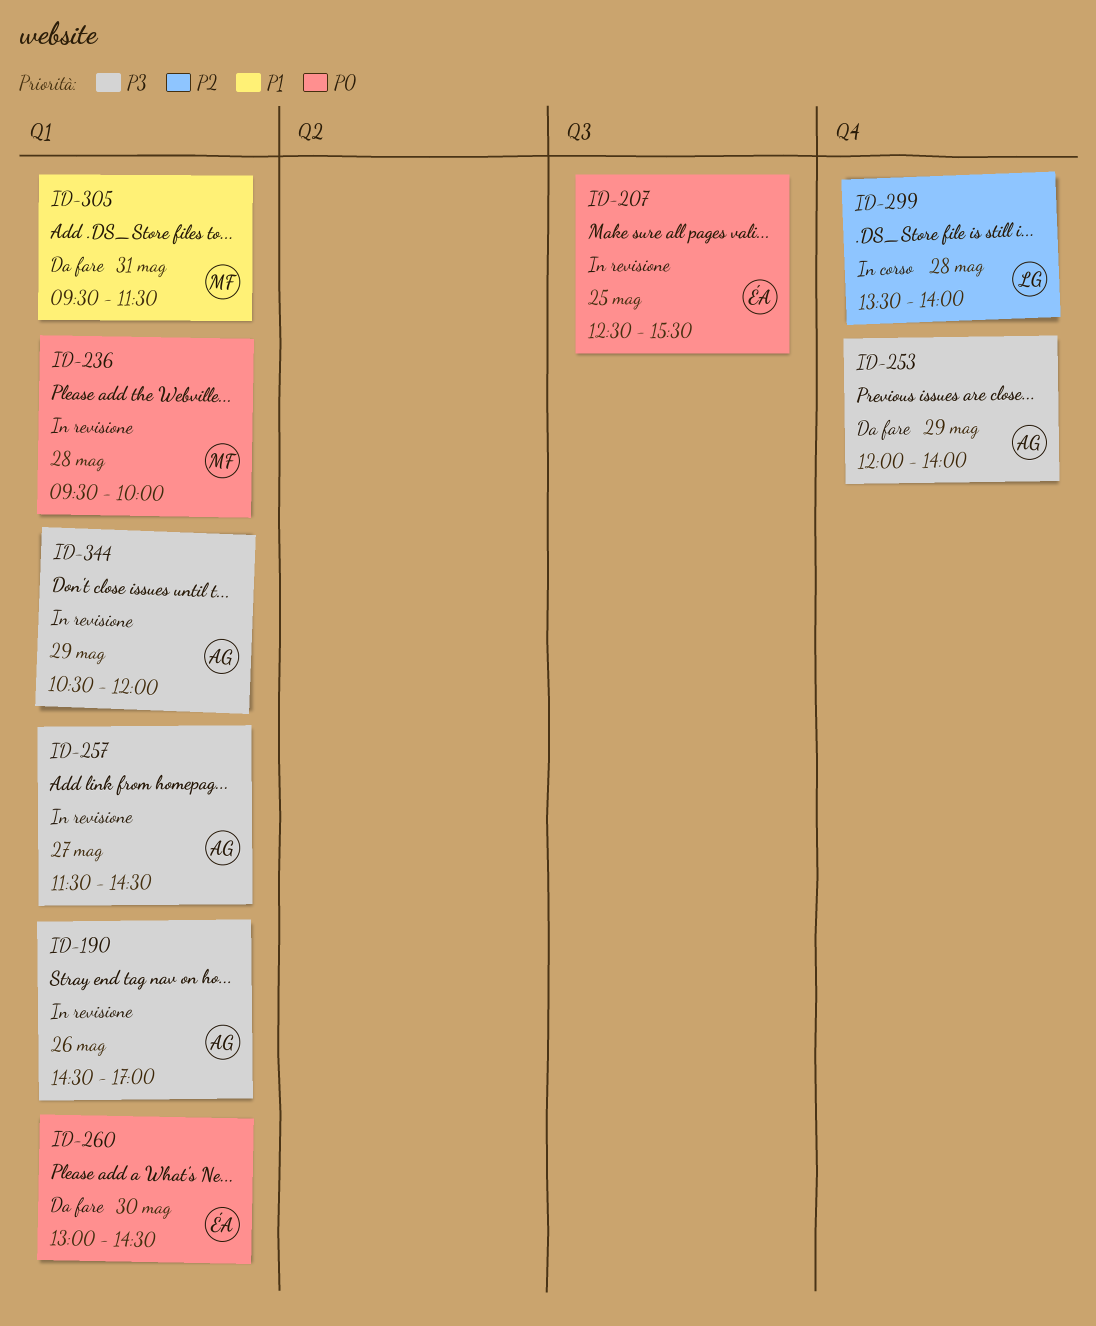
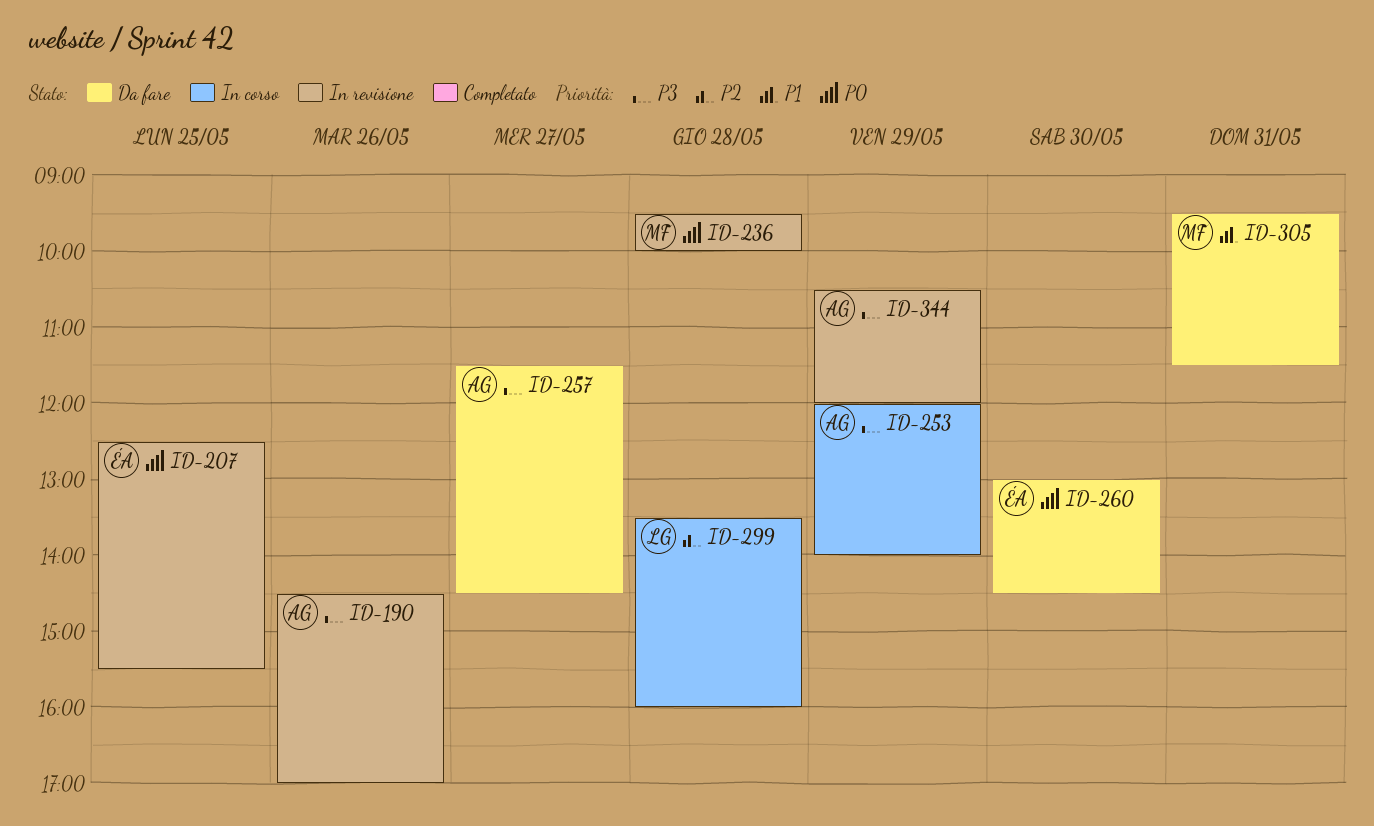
ID-253, status: Da fare -> In corso
ID-257, status: In revisione -> Da fare
ID-299, ends: 14:00 -> 16:00

